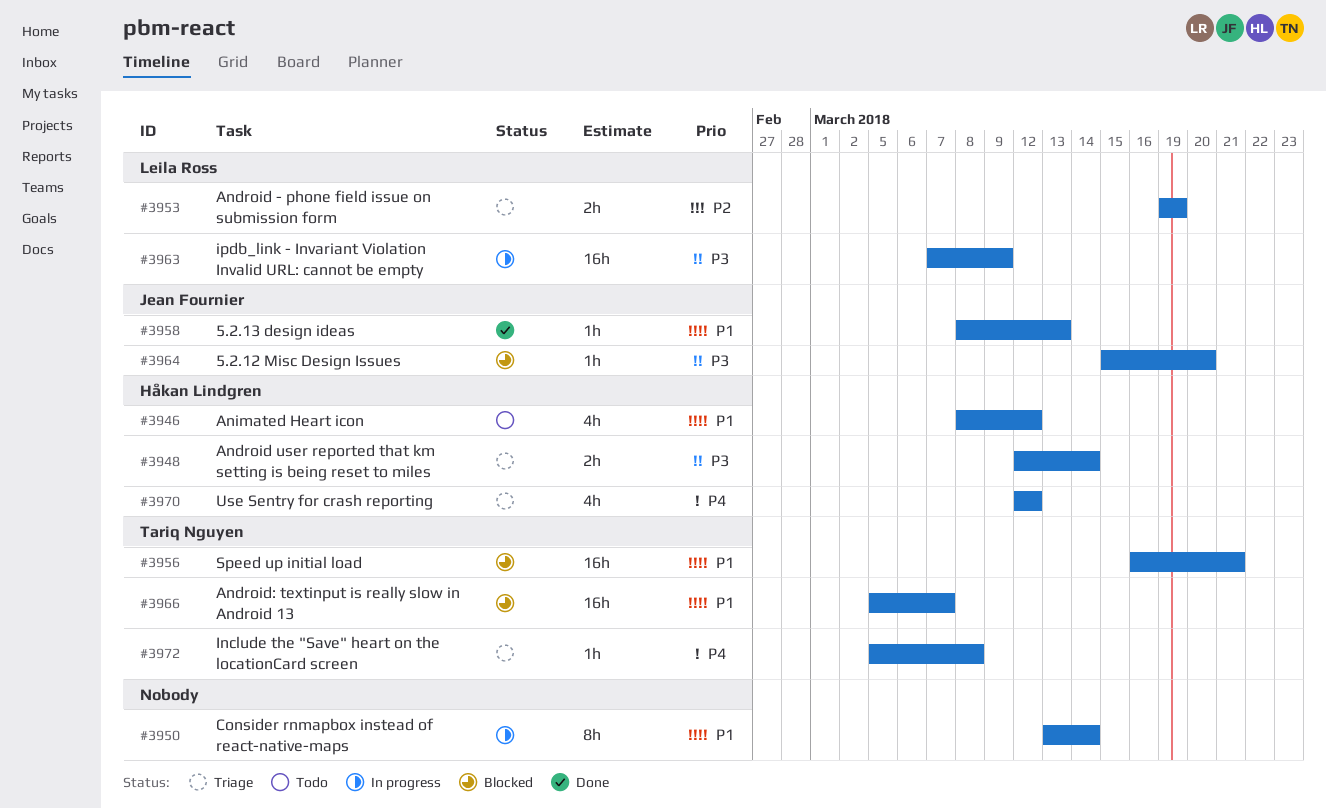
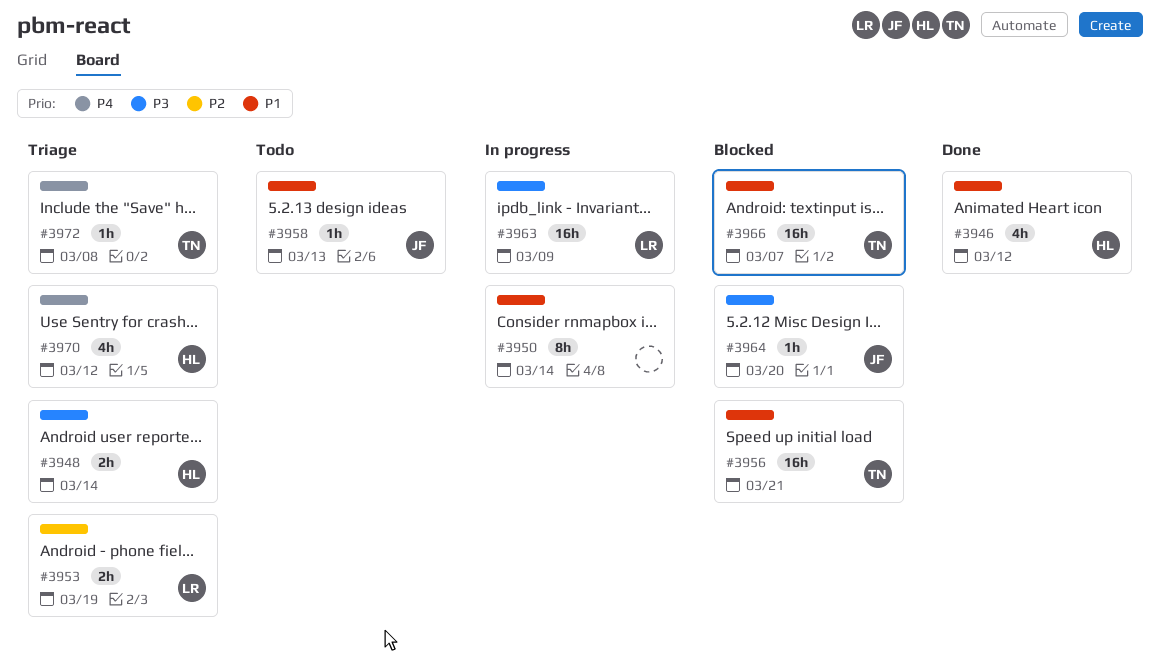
#3946, status: Todo -> Done
#3958, status: Done -> Todo

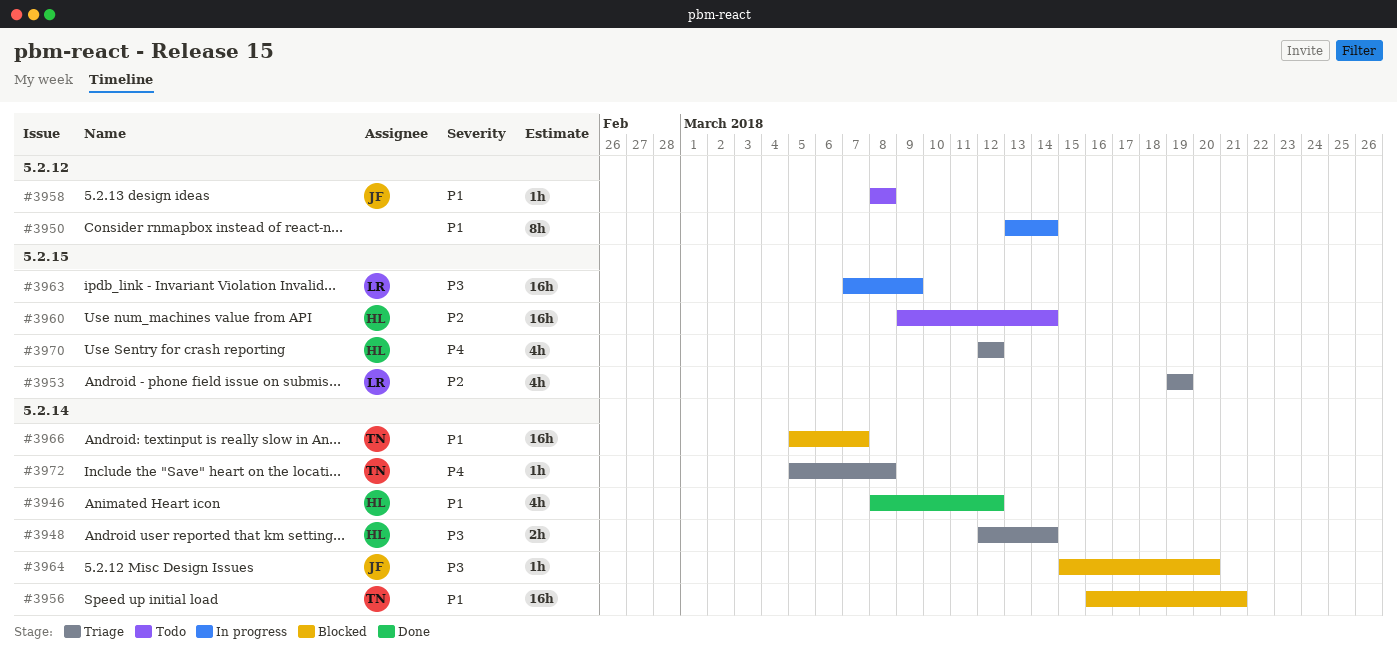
#3953, estimate: 2h -> 4h
#3958, due: Mar 13 -> Mar 8
#3960: none -> present

